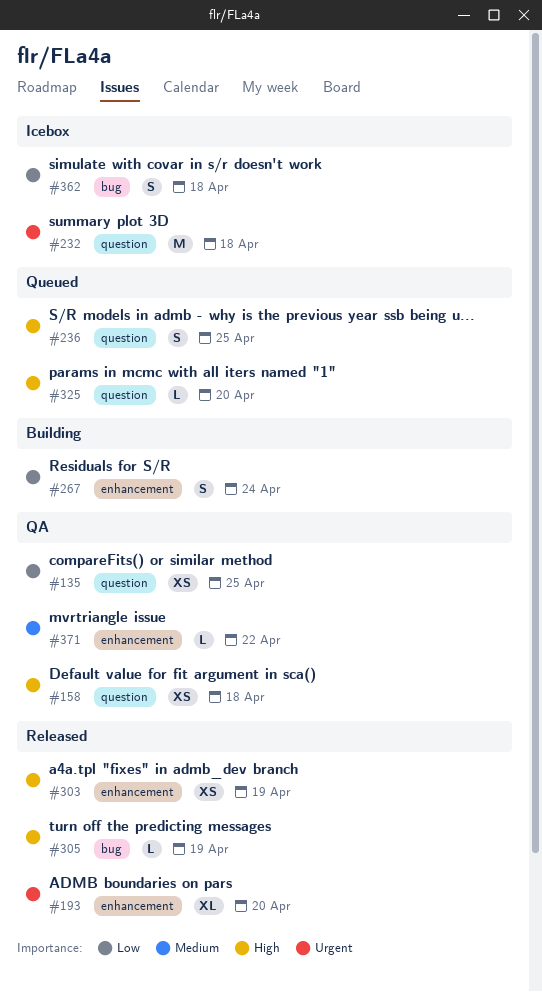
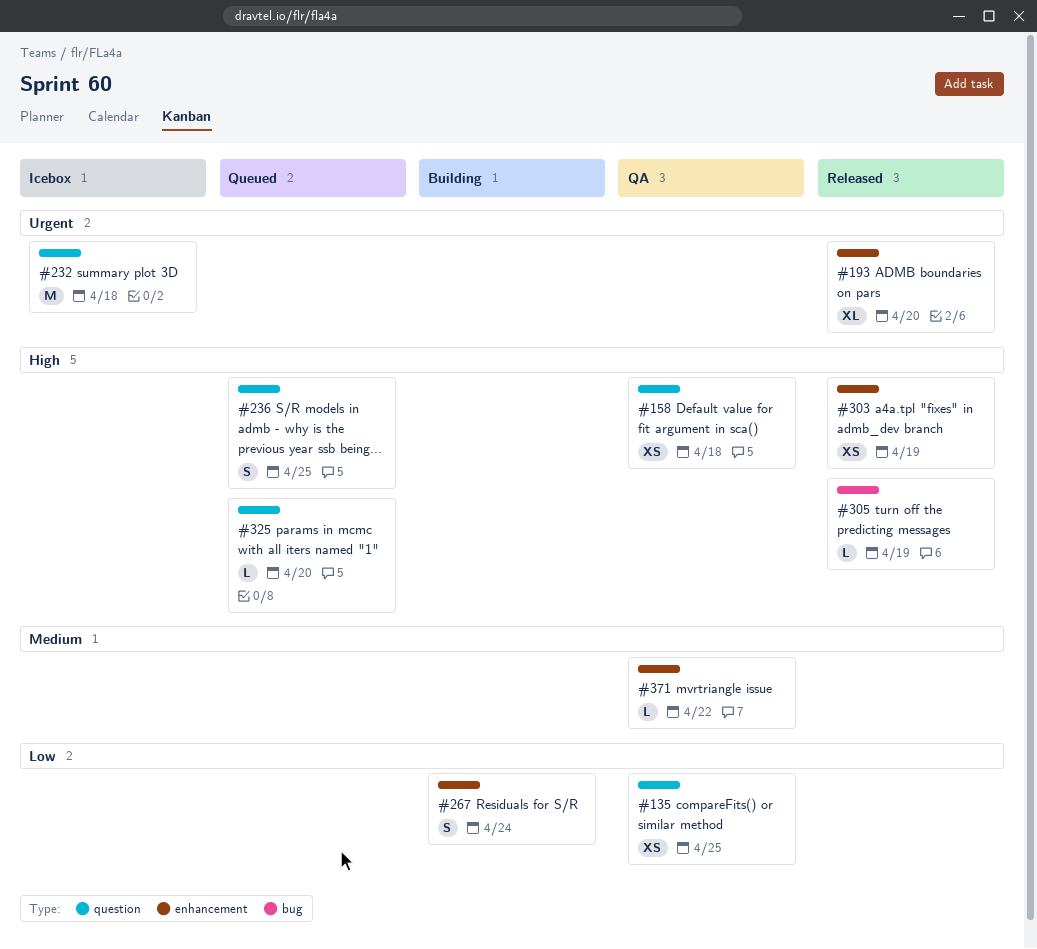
#362: present -> none

